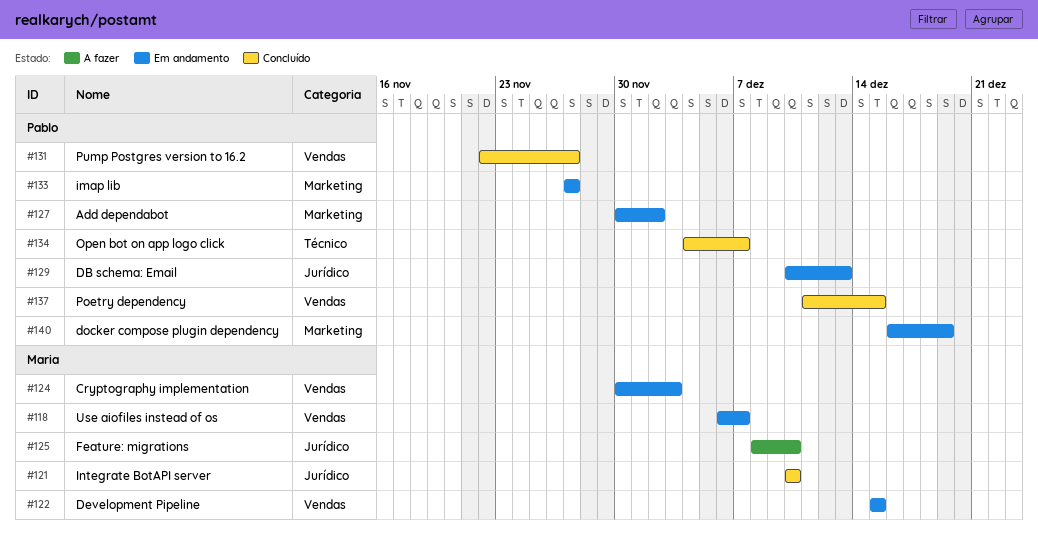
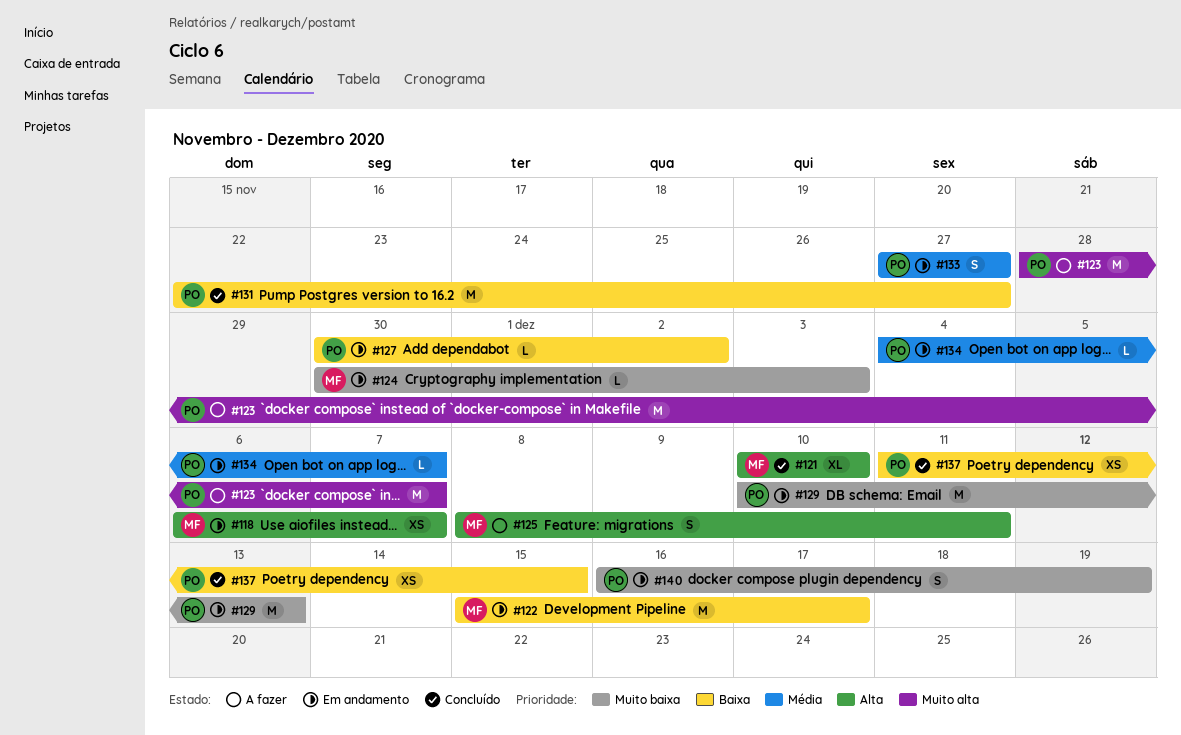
#122, due: Dec 15 -> Dec 17
#123: none -> present
#125, due: Dec 10 -> Dec 11
#134, status: Concluído -> Em andamento

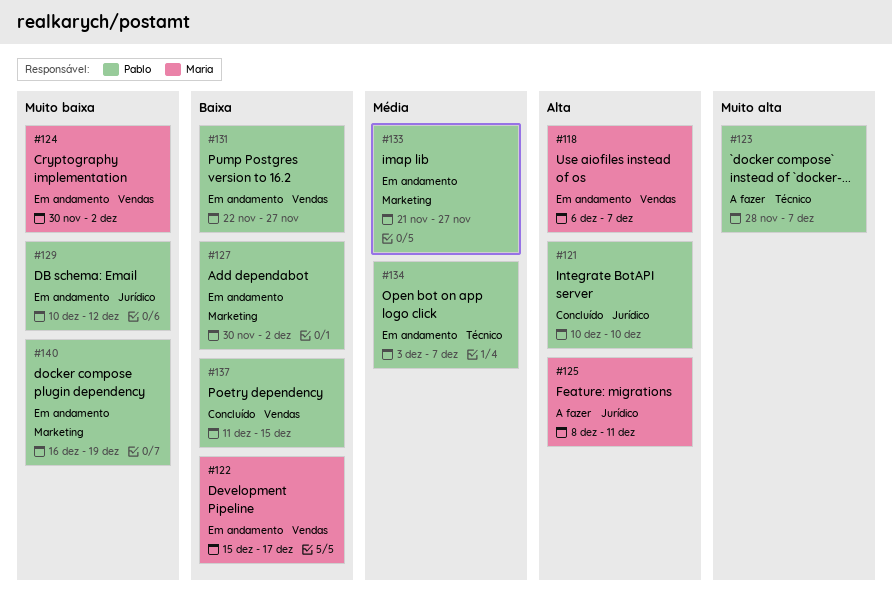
#121, owner: Maria -> Pablo
#124, due: Dec 3 -> Dec 2
#129, due: Dec 13 -> Dec 12
#131, status: Concluído -> Em andamento
#133, start: Nov 27 -> Nov 21
#134, start: Dec 4 -> Dec 3

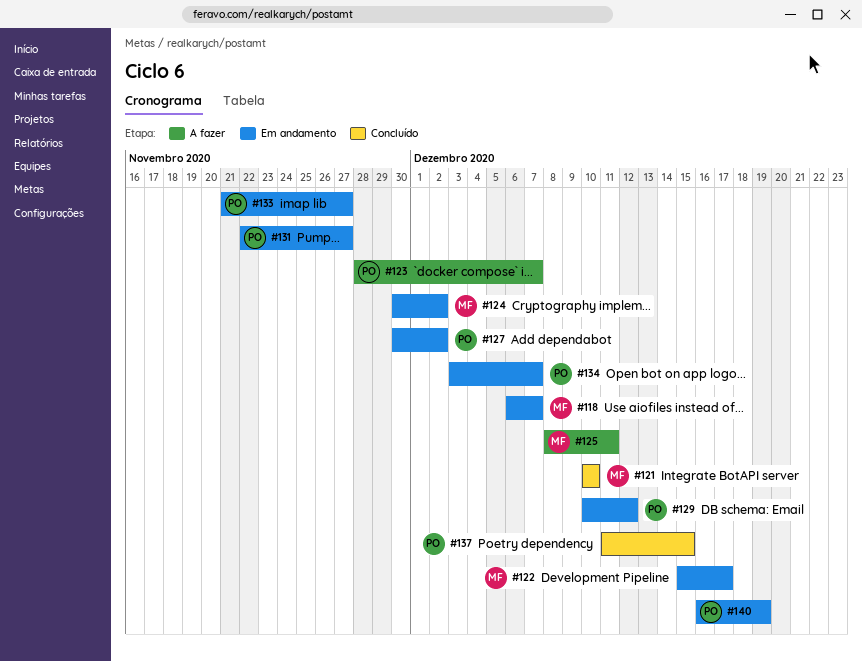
#121, owner: Pablo -> Maria

